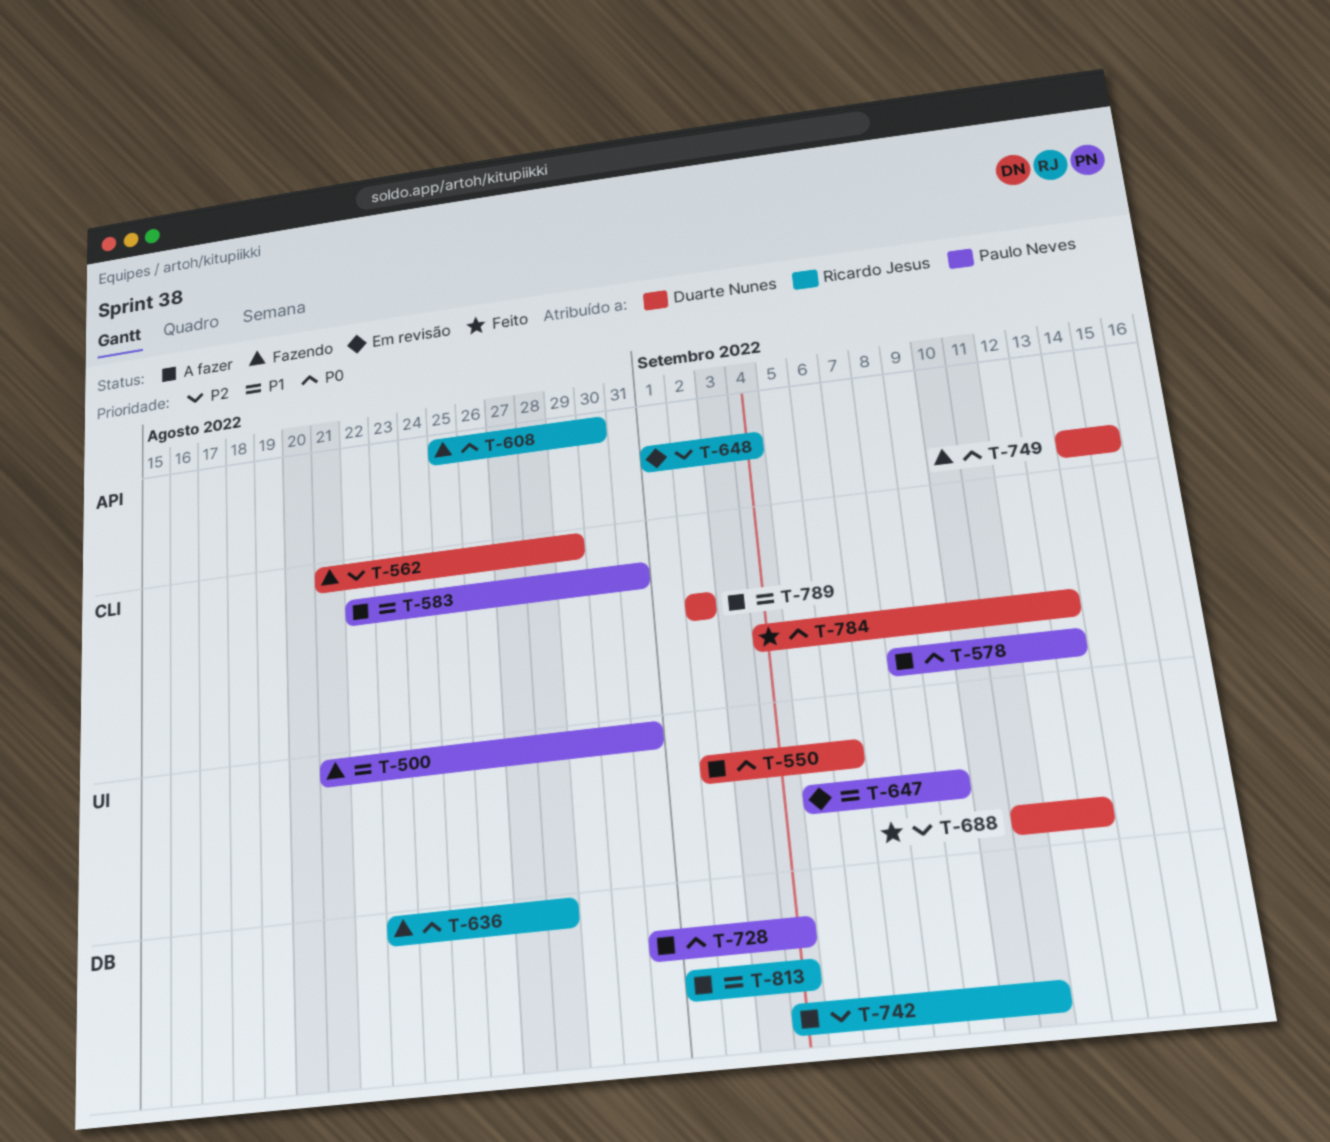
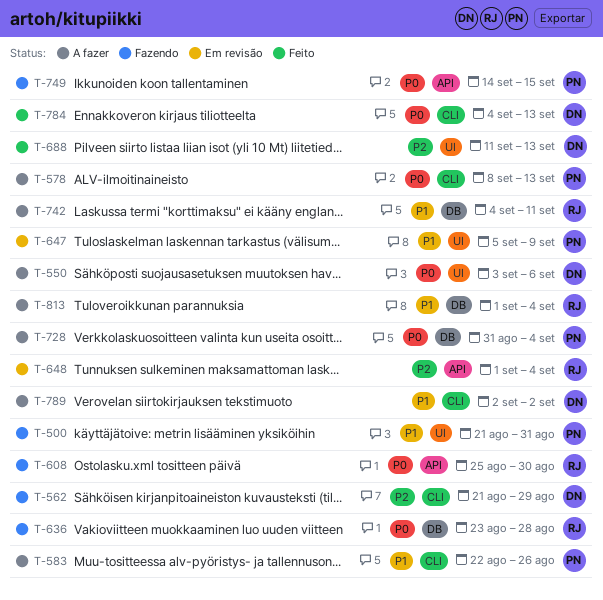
T-550, start: Sep 2 -> Sep 3
T-583, due: Aug 31 -> Aug 26
T-742, priority: P2 -> P1
T-749, owner: Duarte Nunes -> Paulo Neves

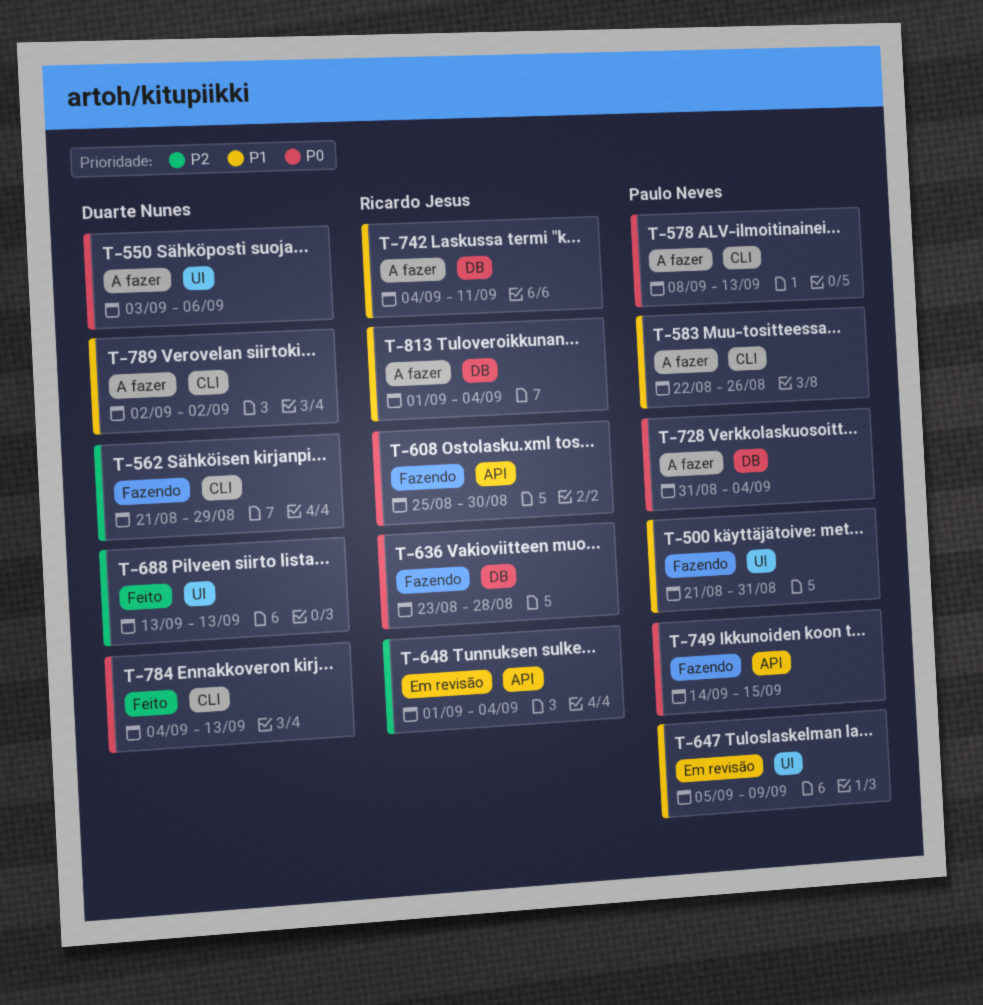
T-688, start: Sep 11 -> Sep 13

